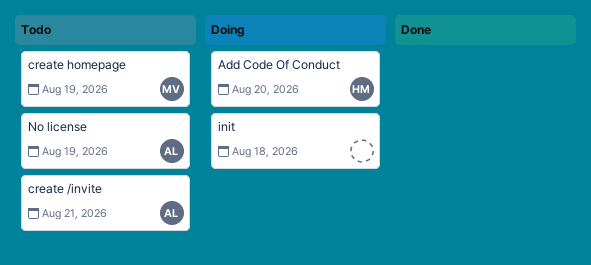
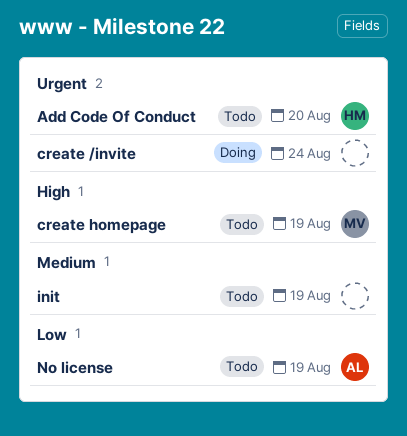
Add Code Of Conduct, status: Doing -> Todo
create /invite, status: Todo -> Doing
create /invite, owner: AL -> none
create /invite, due: Aug 21 -> Aug 24
init, status: Doing -> Todo
init, due: Aug 18 -> Aug 19

